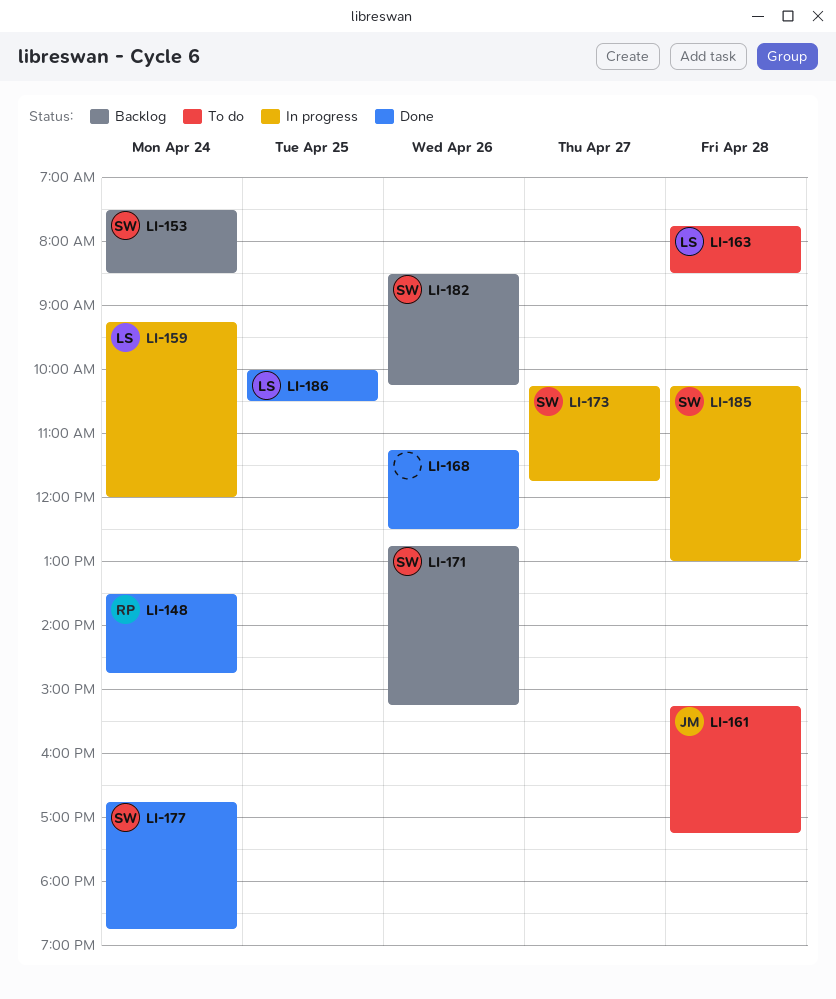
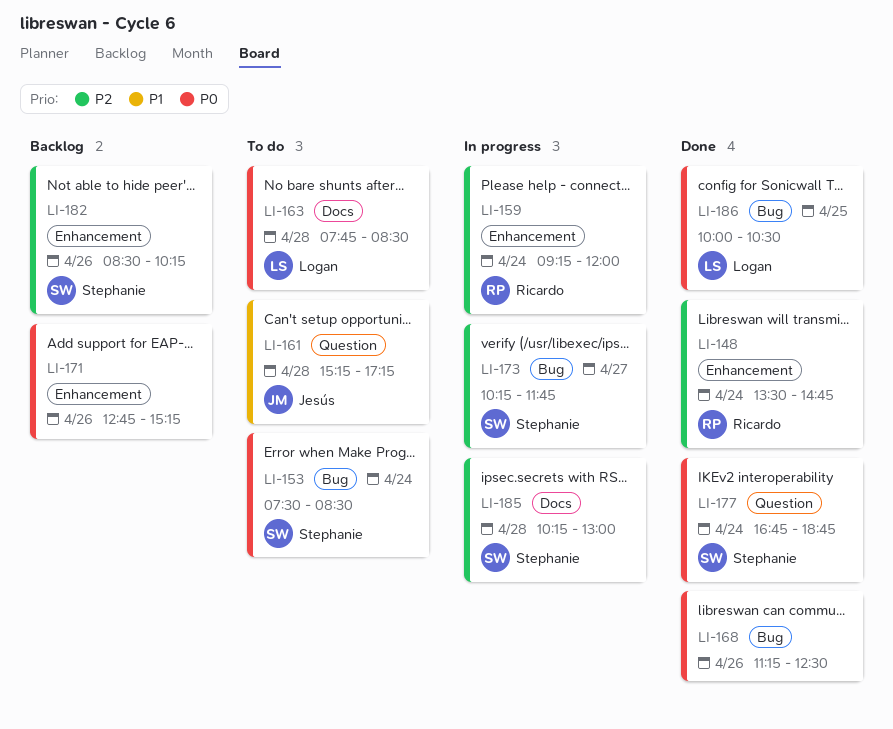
LI-153, status: Backlog -> To do
LI-159, owner: Logan -> Ricardo
LI-171, owner: Stephanie -> none

